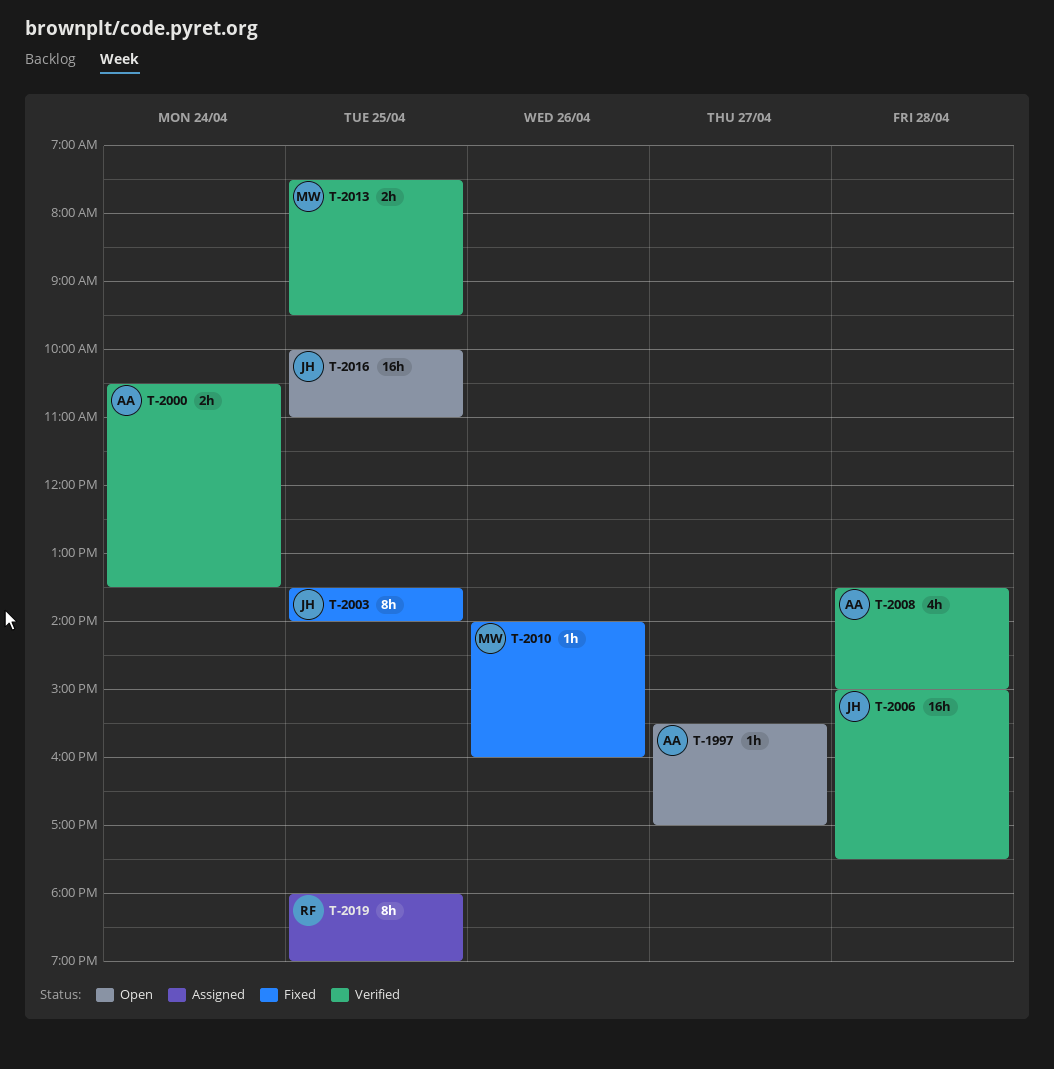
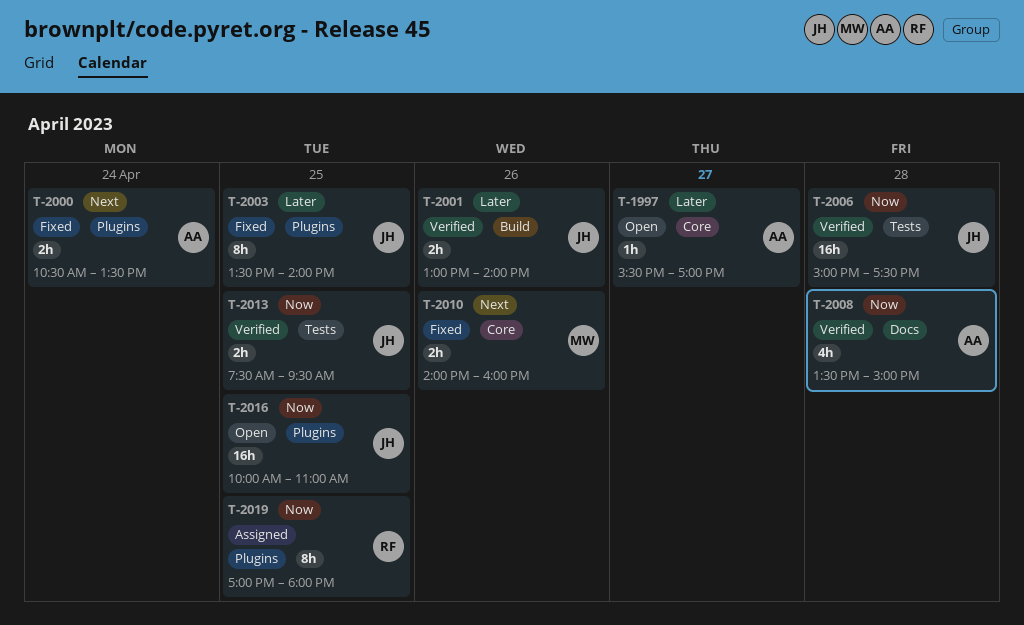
T-2000, status: Verified -> Fixed
T-2001: none -> present
T-2010, estimate: 1h -> 2h
T-2013, owner: MW -> JH
T-2019, begins: 18:00 -> 17:00
T-2019, ends: 19:00 -> 18:00

